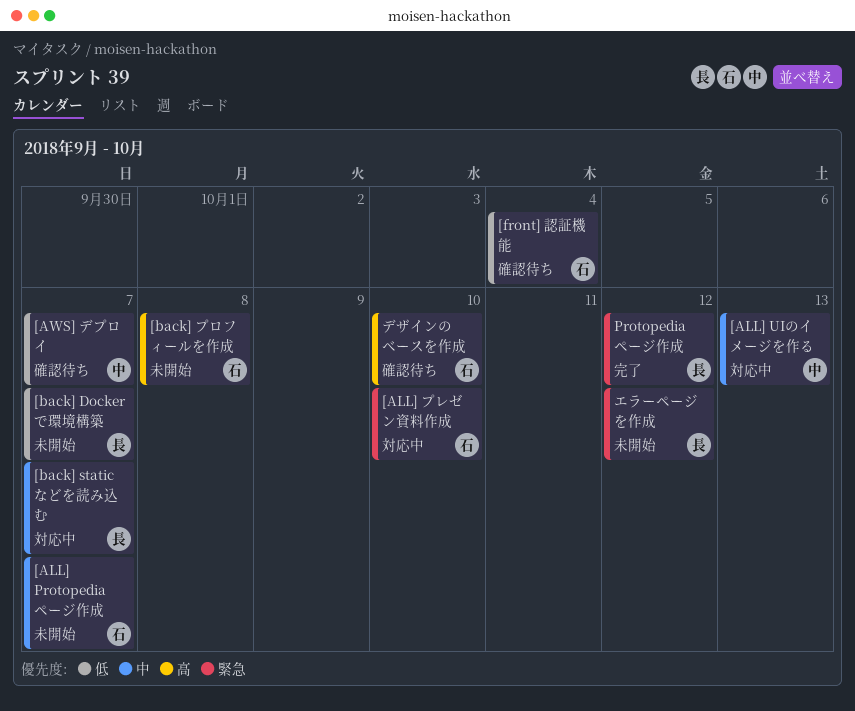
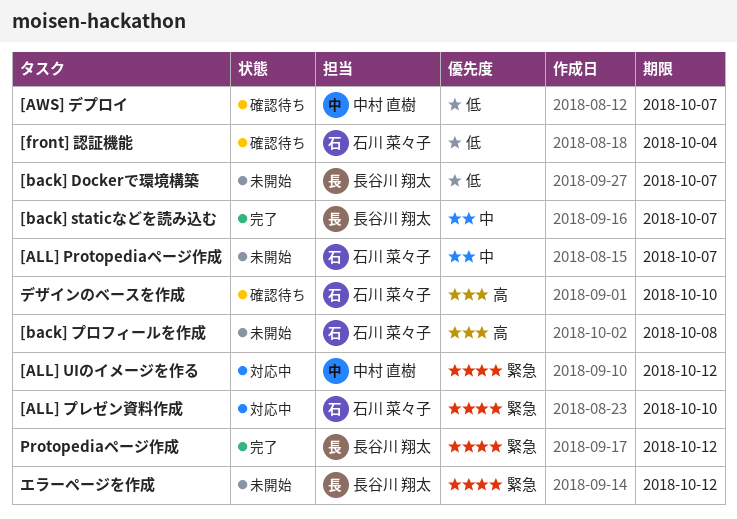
[ALL] UIのイメージを作る, priority: 中 -> 緊急
[ALL] UIのイメージを作る, due: Oct 13 -> Oct 12
[back] staticなどを読み込む, status: 対応中 -> 完了

